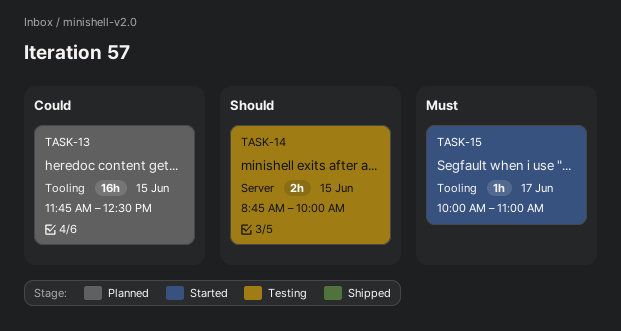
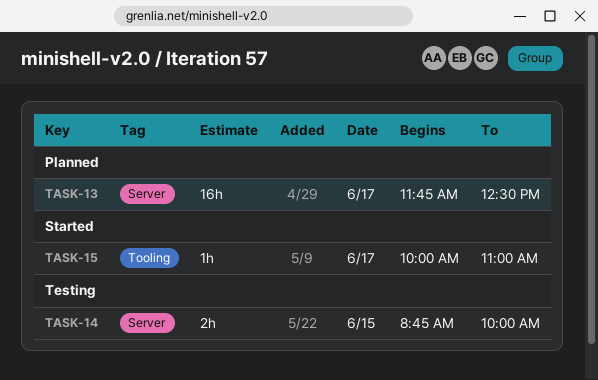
TASK-13, label: Tooling -> Server
TASK-13, day: Jun 15 -> Jun 17

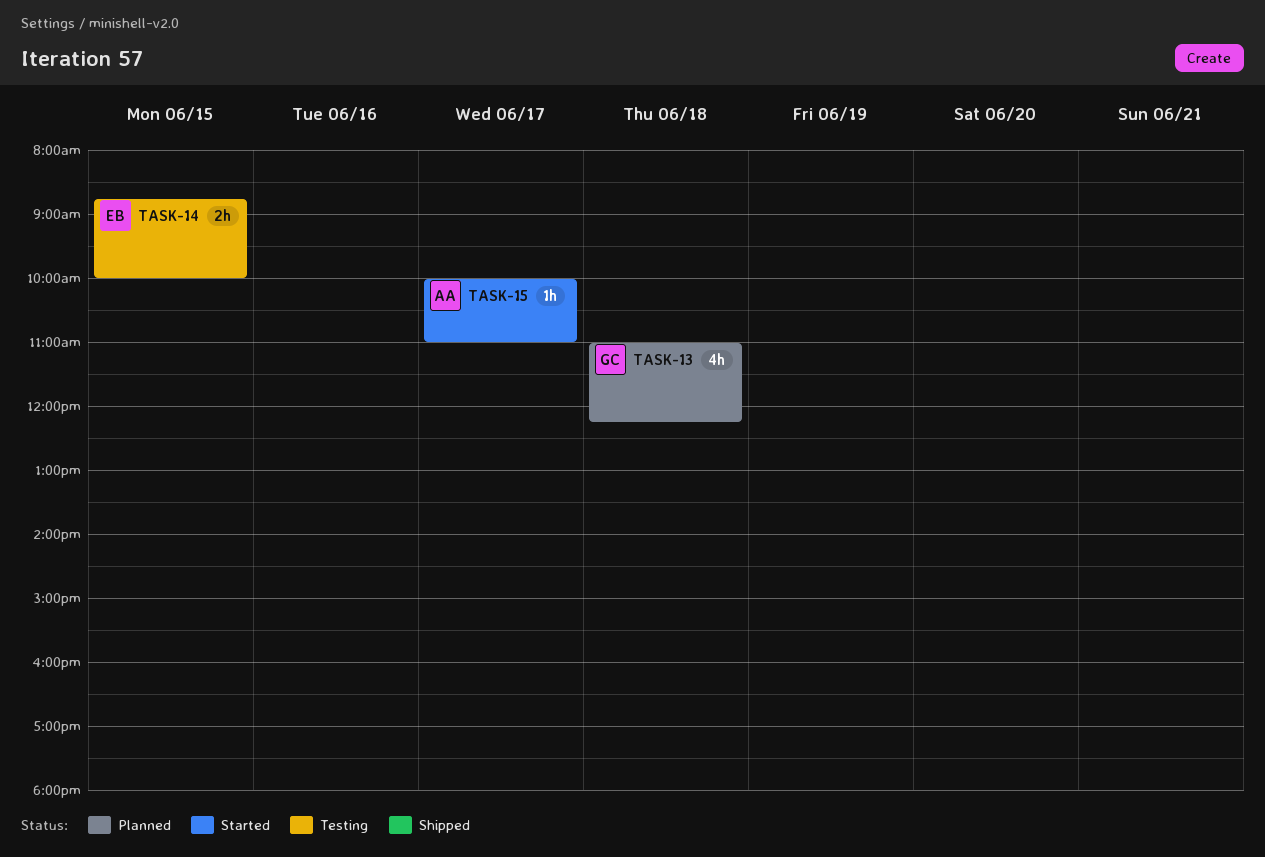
TASK-13, estimate: 16h -> 4h
TASK-13, day: Jun 17 -> Jun 18
TASK-13, begins: 11:45 -> 11:00
TASK-13, ends: 12:30 -> 12:15

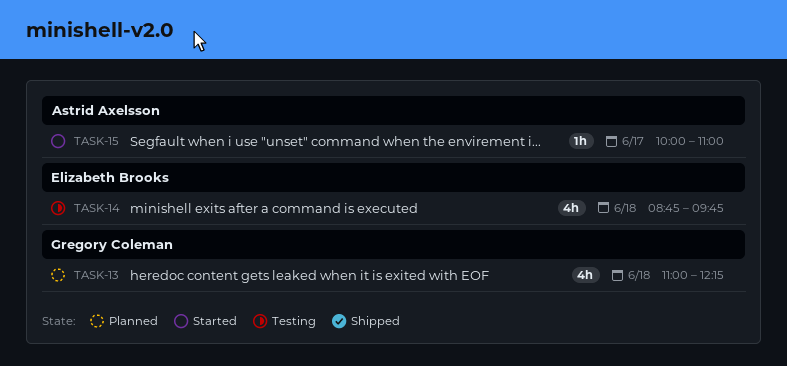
TASK-14, estimate: 2h -> 4h
TASK-14, day: Jun 15 -> Jun 18
TASK-14, ends: 10:00 -> 09:45

